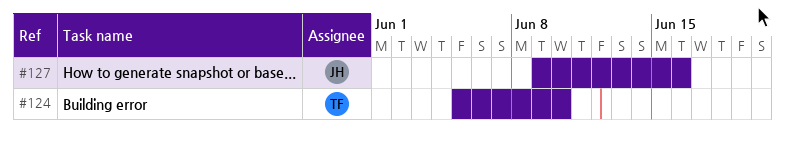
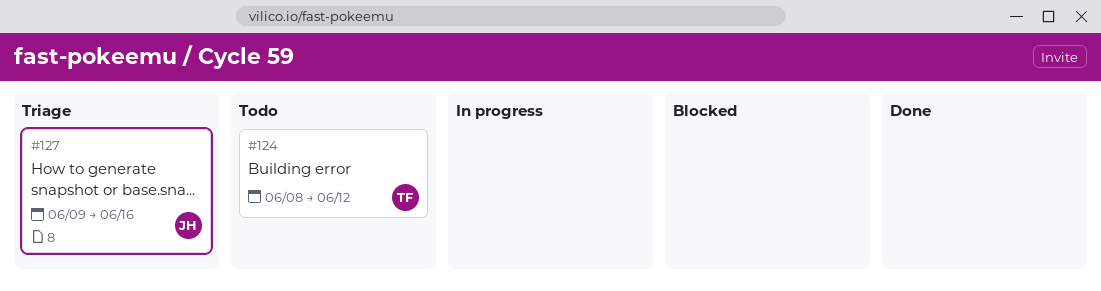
#124, start: Jun 5 -> Jun 8
#124, due: Jun 10 -> Jun 12

